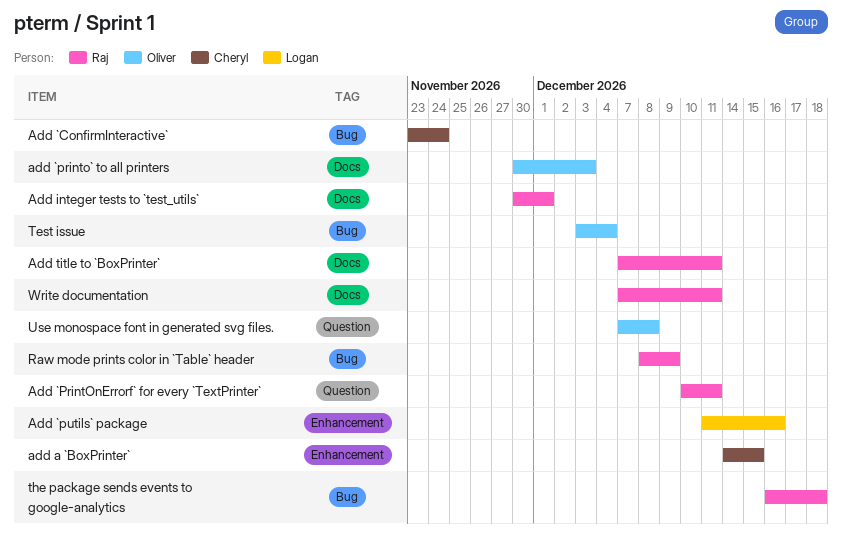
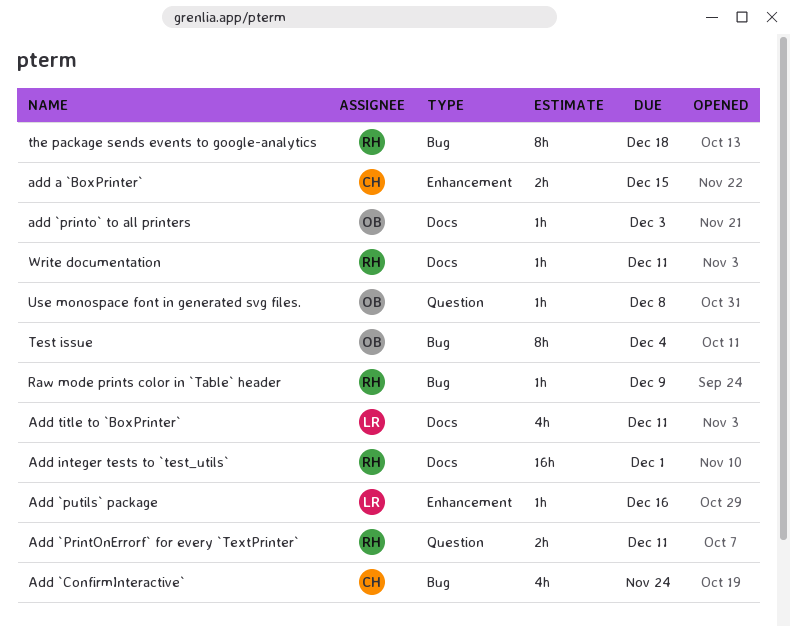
Add title to `BoxPrinter`, owner: Raj -> Logan

